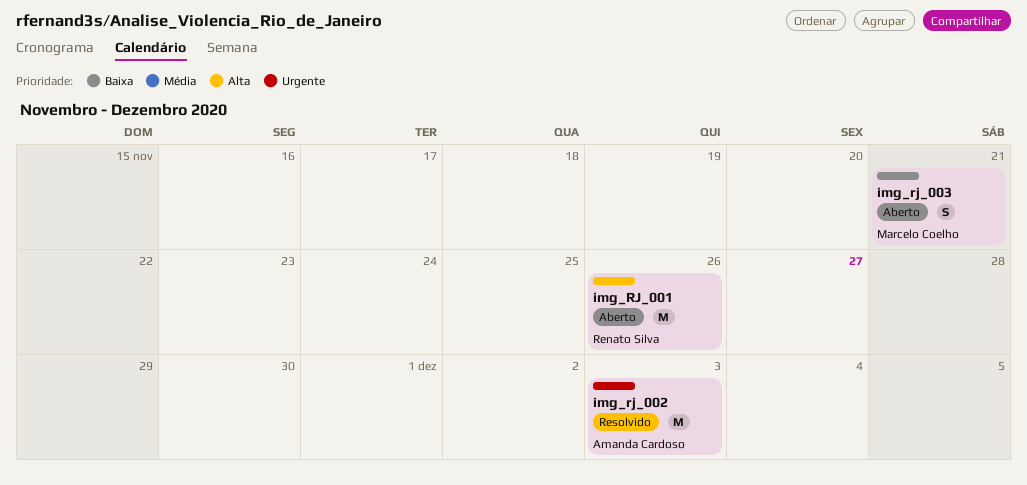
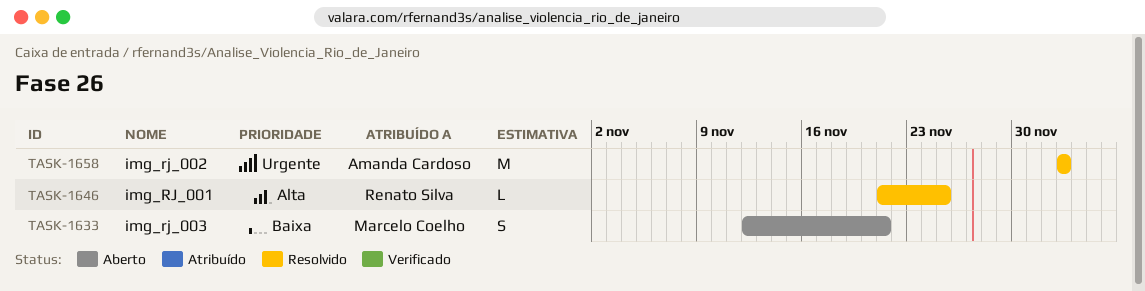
img_RJ_001, status: Aberto -> Resolvido
img_RJ_001, estimate: M -> L
img_RJ_001, due: Nov 26 -> Nov 25

